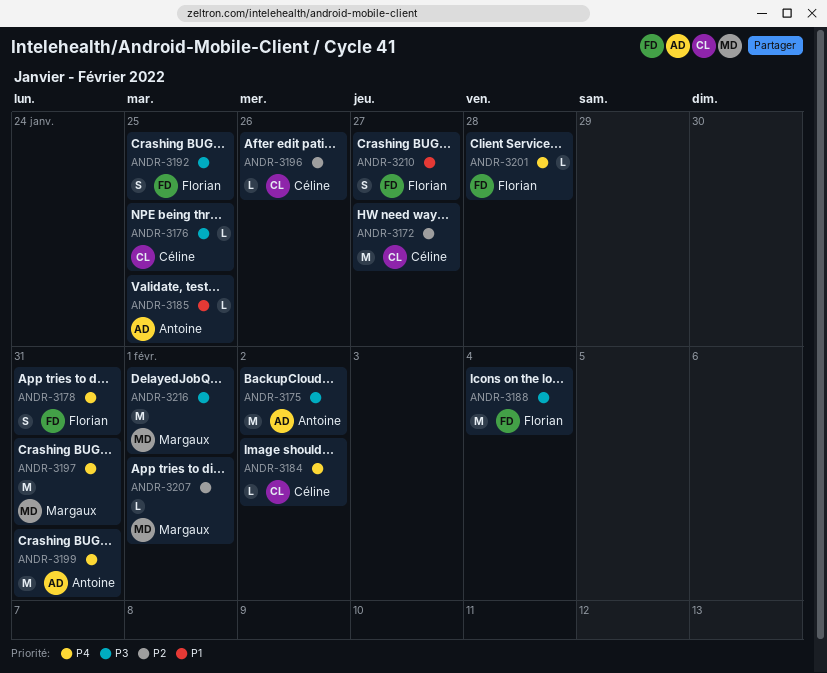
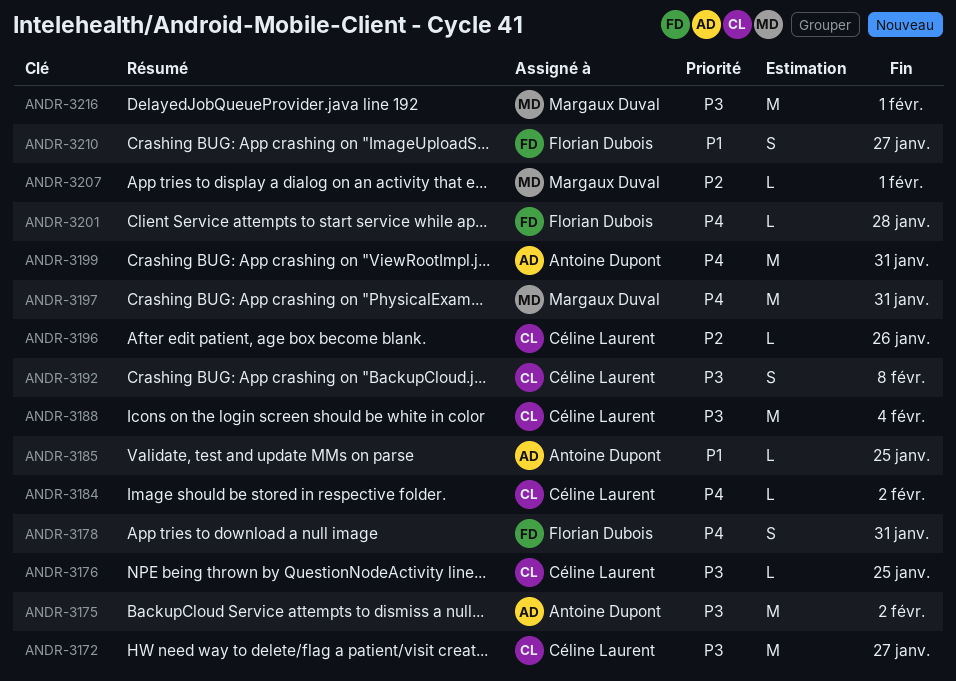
ANDR-3172, priority: P2 -> P3
ANDR-3188, owner: Florian Dubois -> Céline Laurent
ANDR-3192, owner: Florian Dubois -> Céline Laurent
ANDR-3192, due: Jan 25 -> Feb 8

